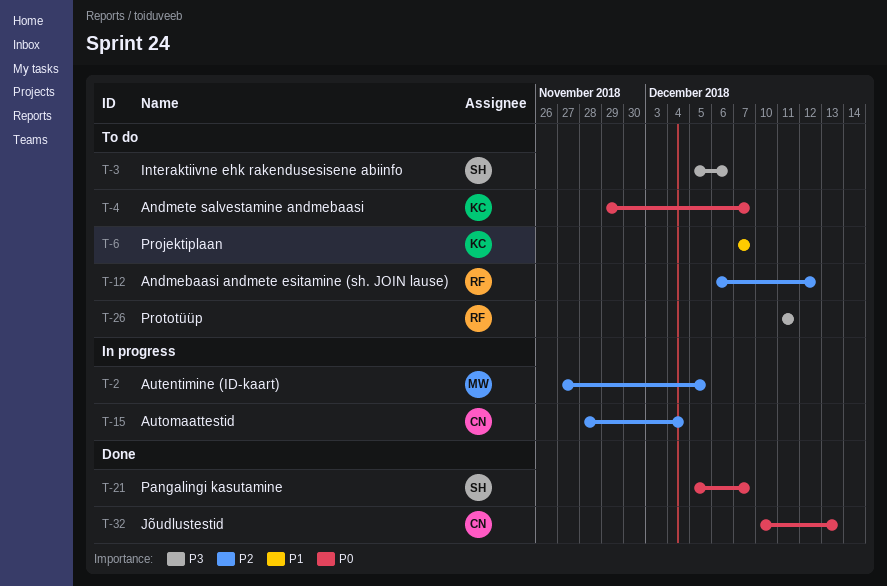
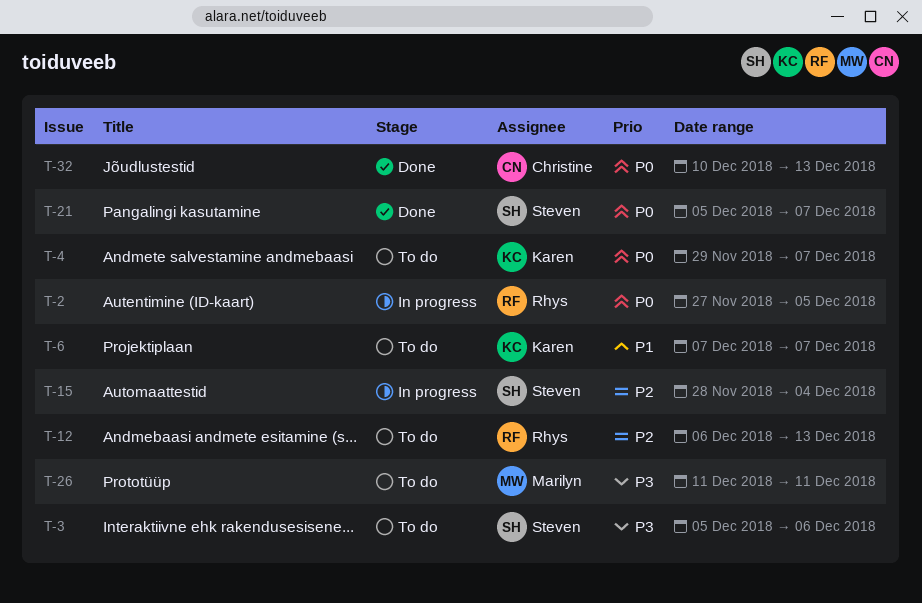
T-2, owner: Marilyn -> Rhys
T-2, priority: P2 -> P0
T-12, due: Dec 12 -> Dec 13
T-15, owner: Christine -> Steven
T-26, owner: Rhys -> Marilyn

